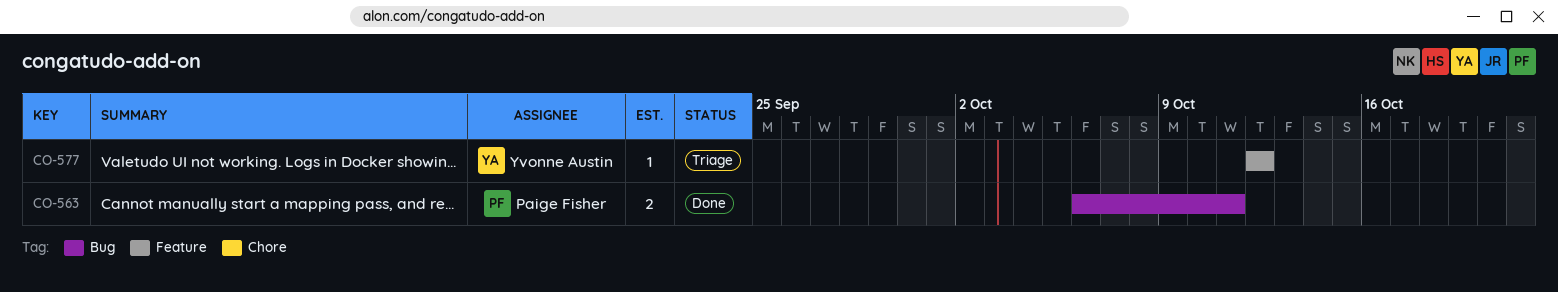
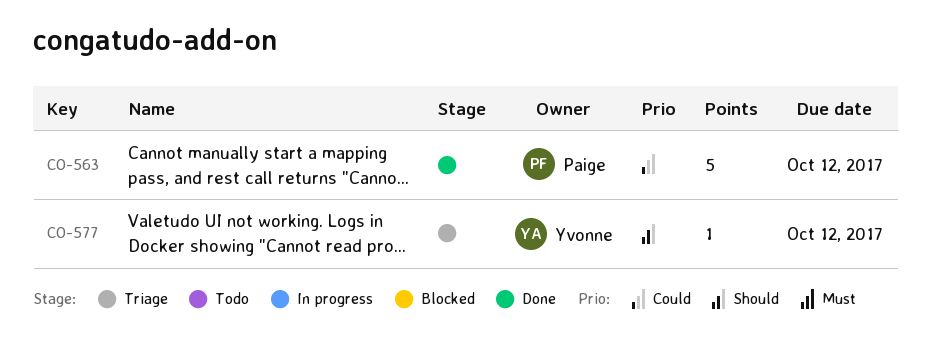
CO-563, estimate: 2 -> 5
CO-563, due: Oct 11 -> Oct 12

